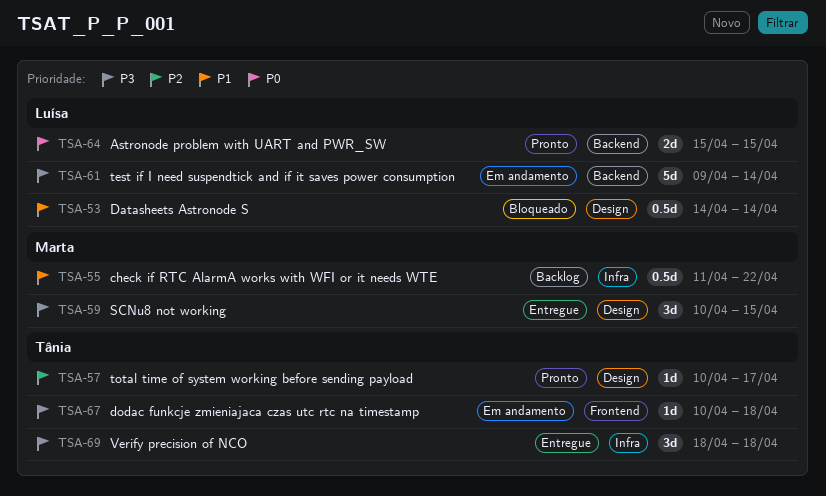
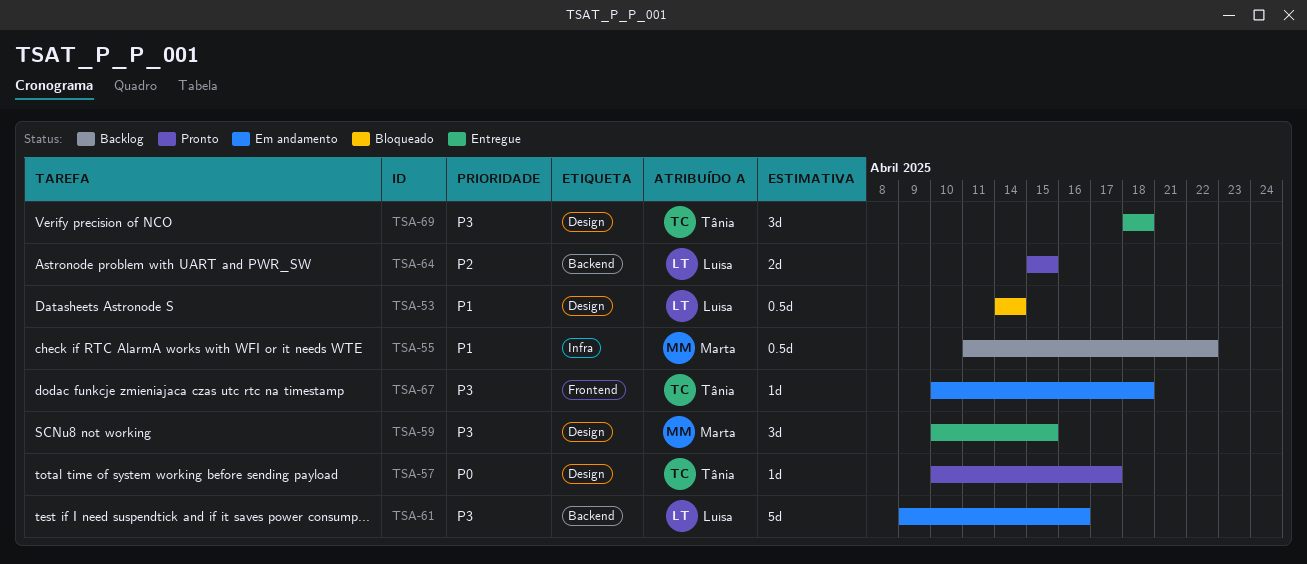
TSA-57, priority: P2 -> P0
TSA-61, due: Apr 14 -> Apr 16
TSA-64, priority: P0 -> P2
TSA-69, label: Infra -> Design

